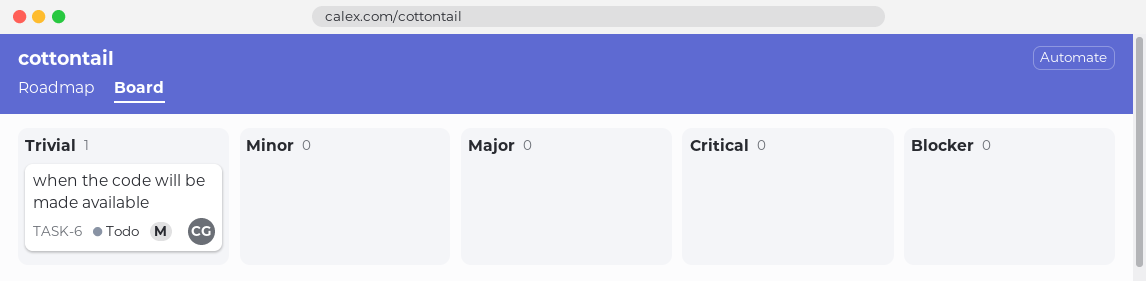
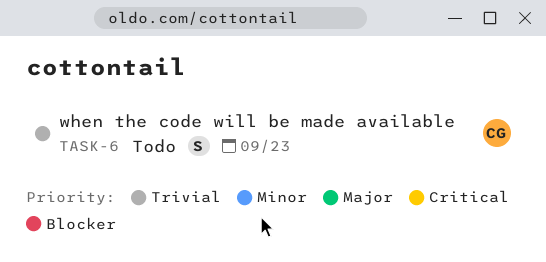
TASK-6, estimate: M -> S

